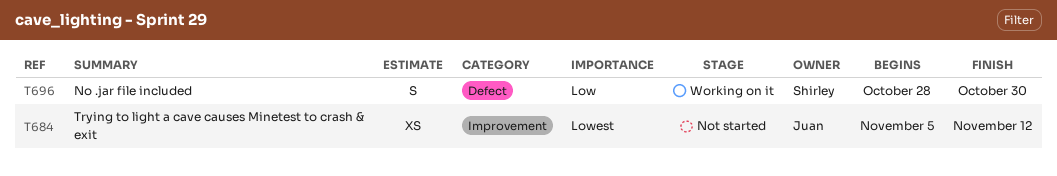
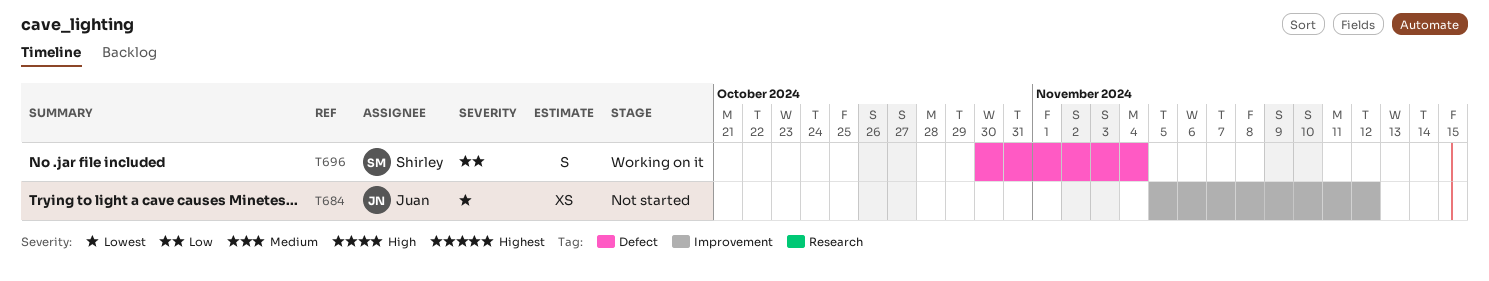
T696, start: Oct 28 -> Oct 30
T696, due: Oct 30 -> Nov 4

